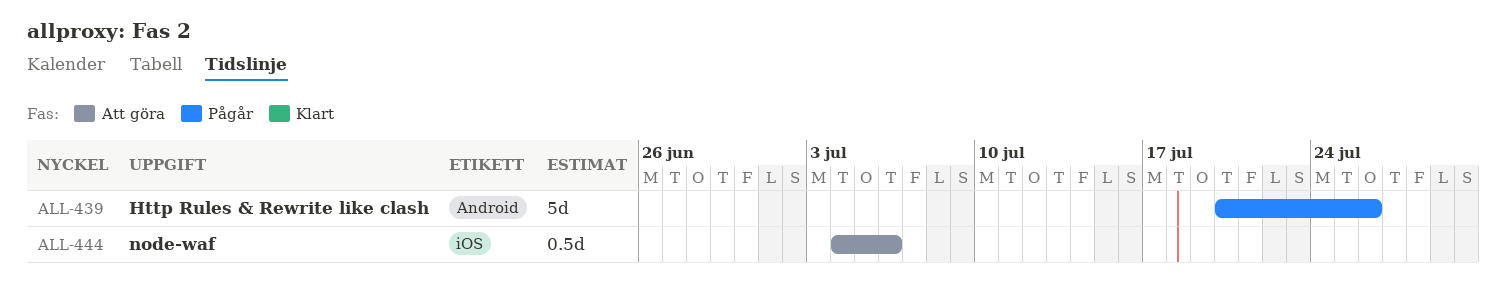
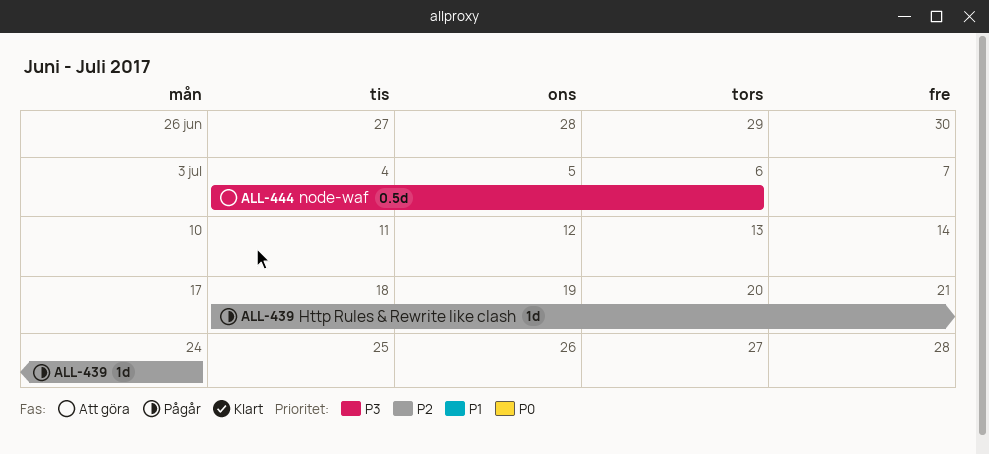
ALL-439, estimate: 5d -> 1d
ALL-439, start: Jul 20 -> Jul 18
ALL-439, due: Jul 26 -> Jul 24

